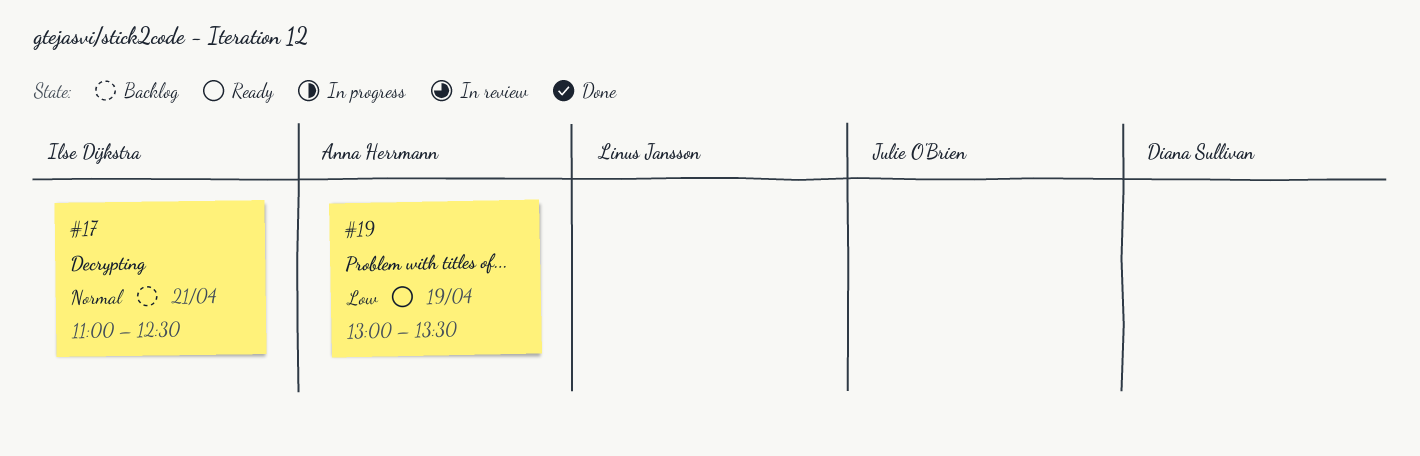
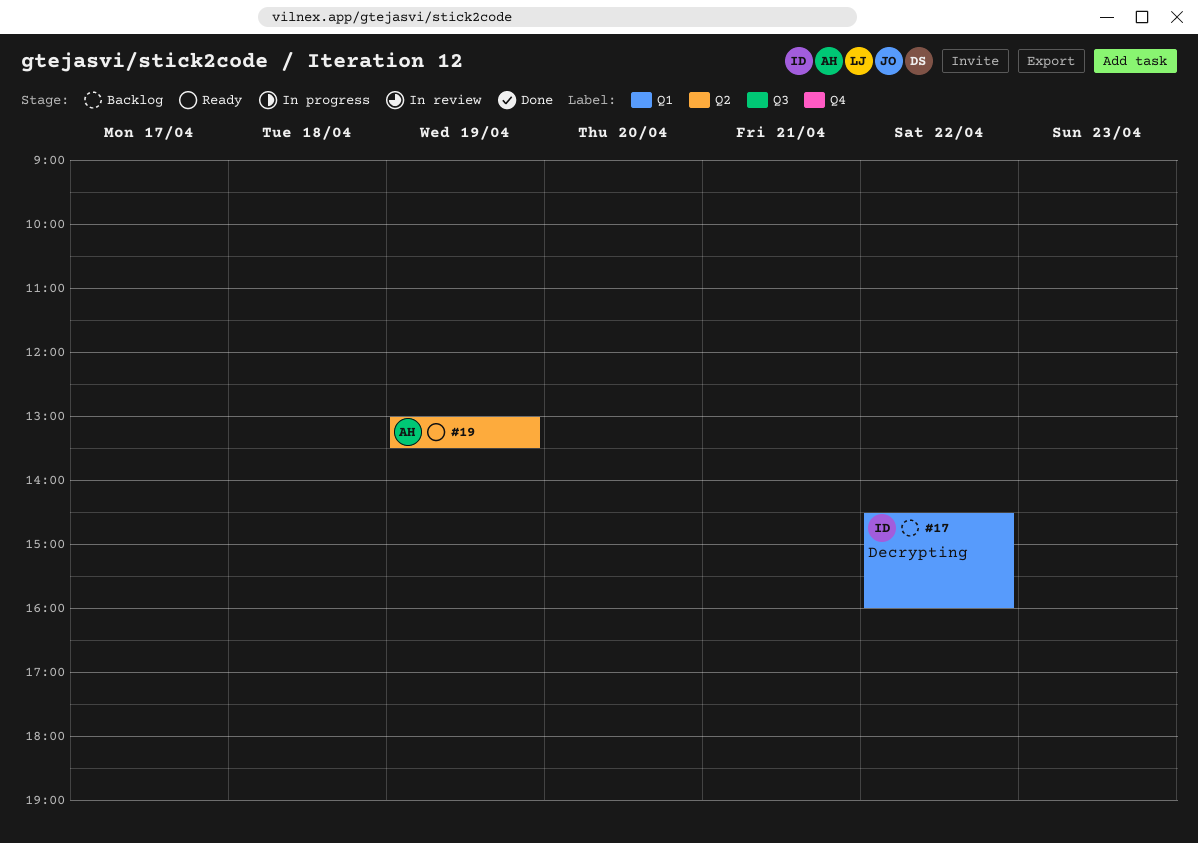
#17, day: Apr 21 -> Apr 22
#17, begins: 11:00 -> 14:30
#17, ends: 12:30 -> 16:00

